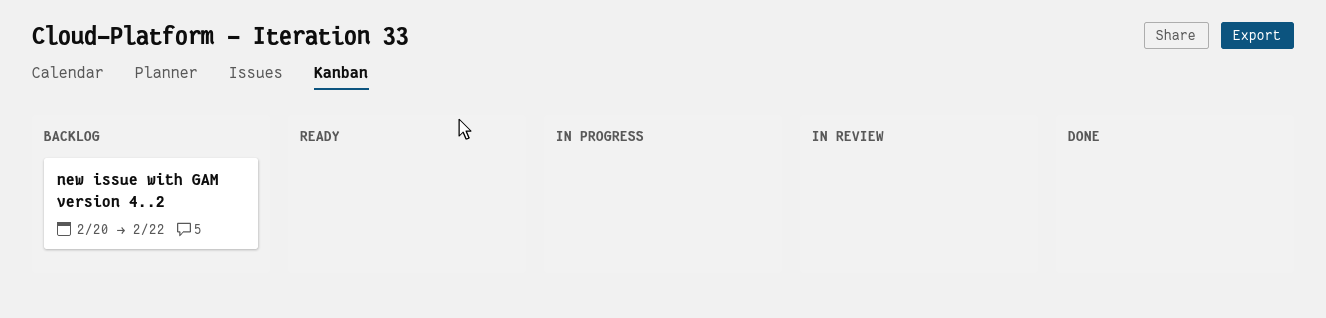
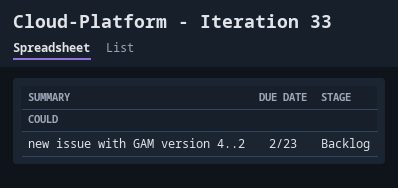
new issue with GAM version 4..2, due: Feb 22 -> Feb 23

